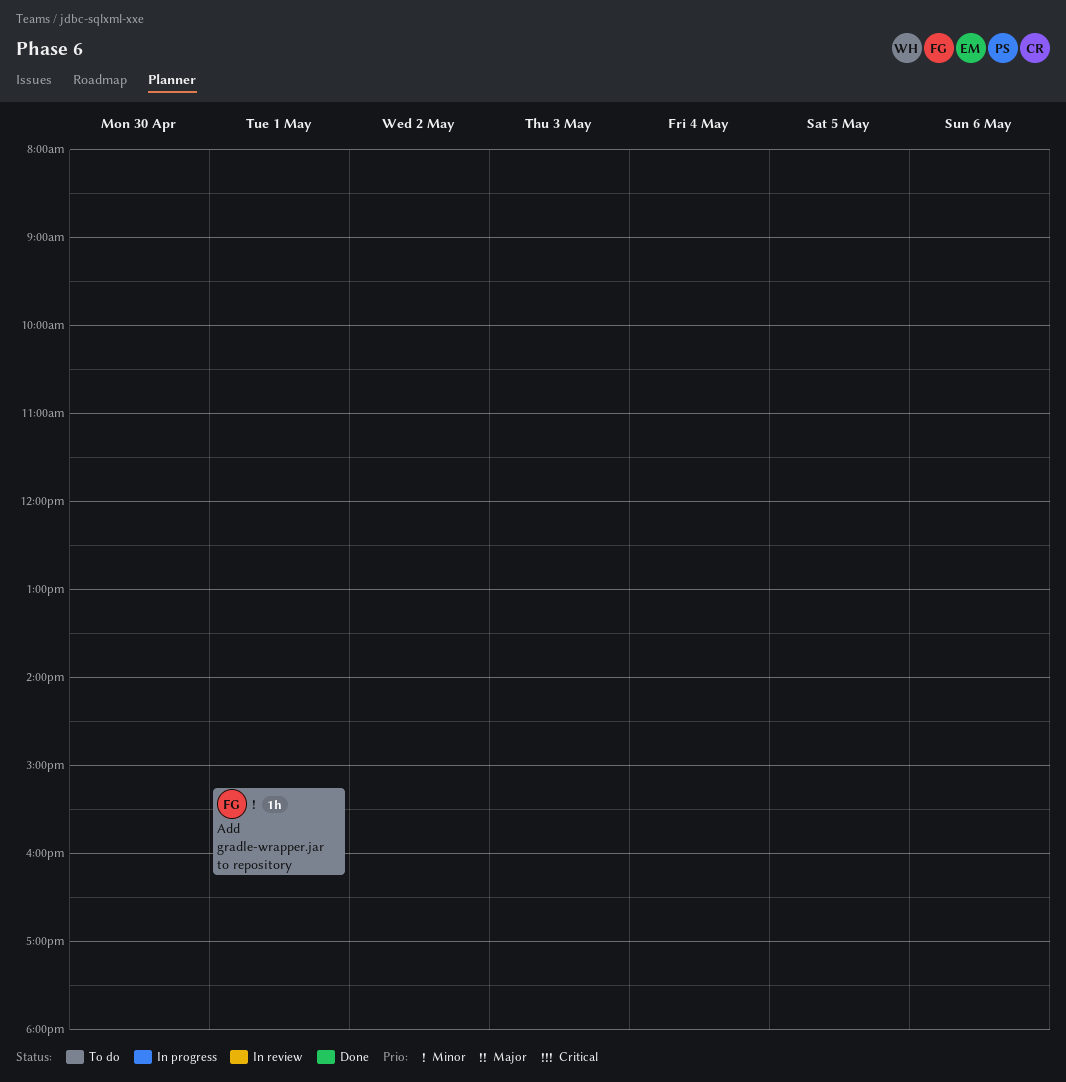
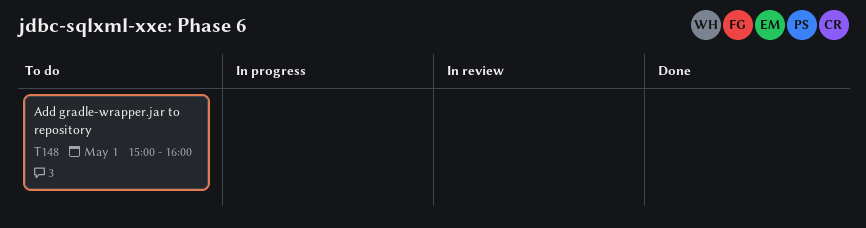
Add gradle-wrapper.jar to repository, begins: 15:15 -> 15:00
Add gradle-wrapper.jar to repository, ends: 16:15 -> 16:00

